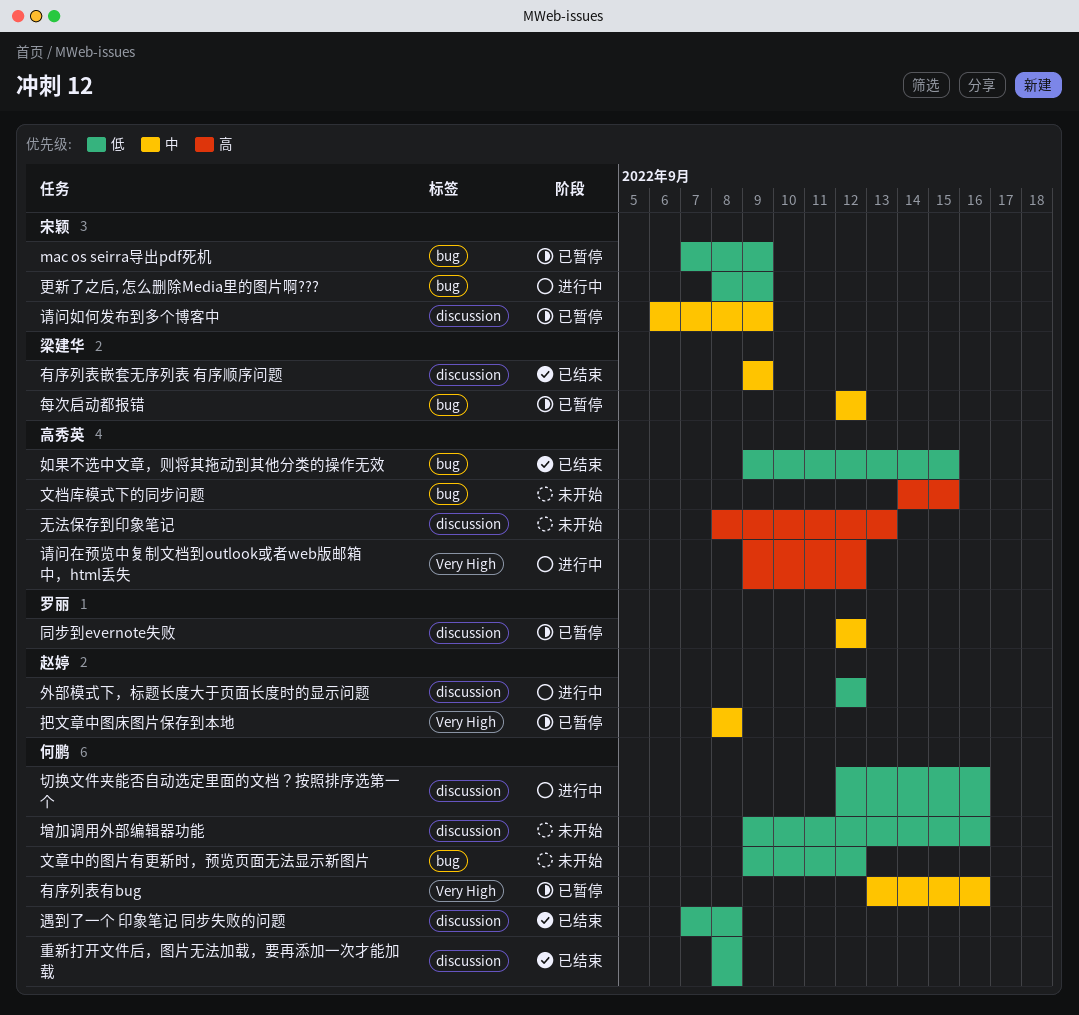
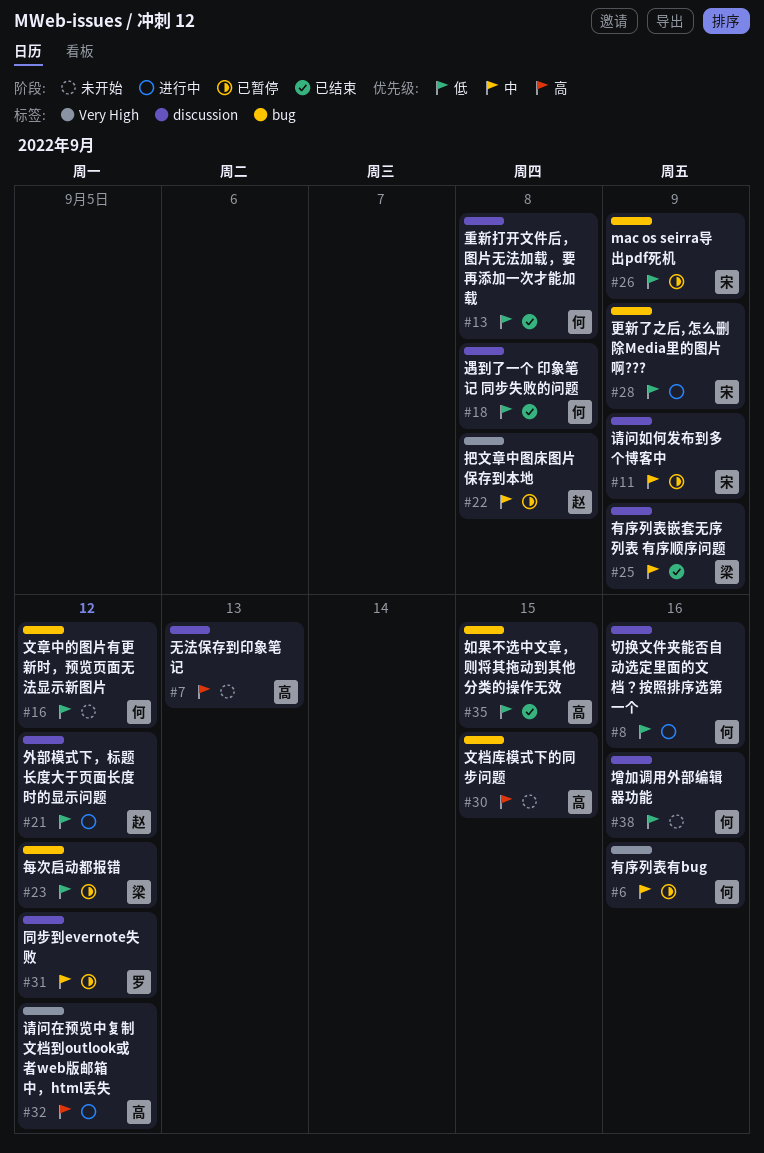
每次启动都报错, priority: 中 -> 低

